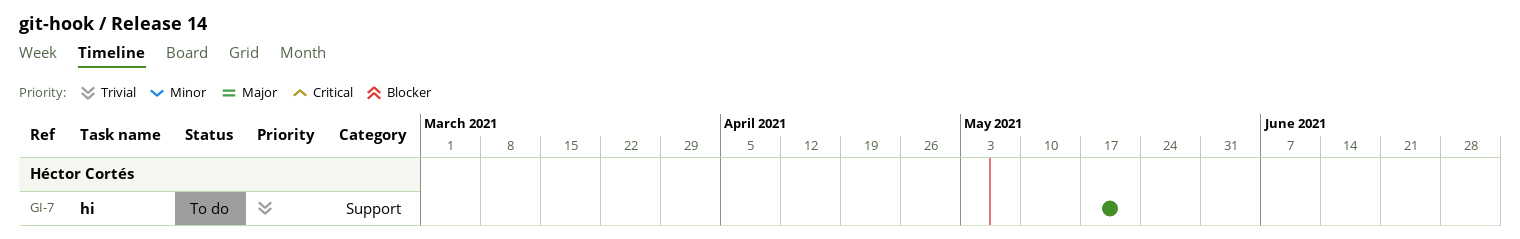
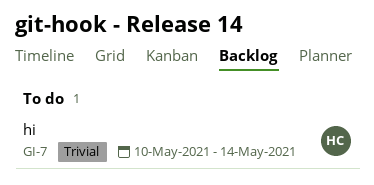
GI-7, start: May 17 -> May 10
GI-7, due: May 21 -> May 14

